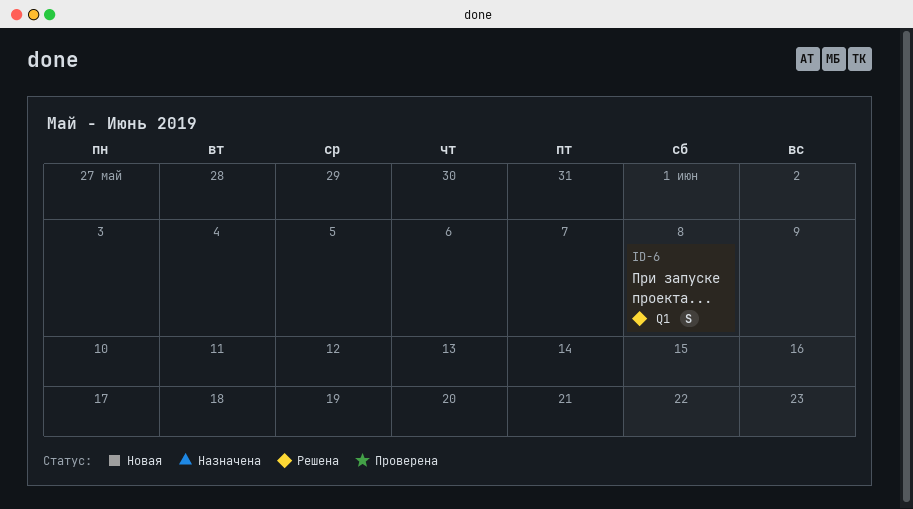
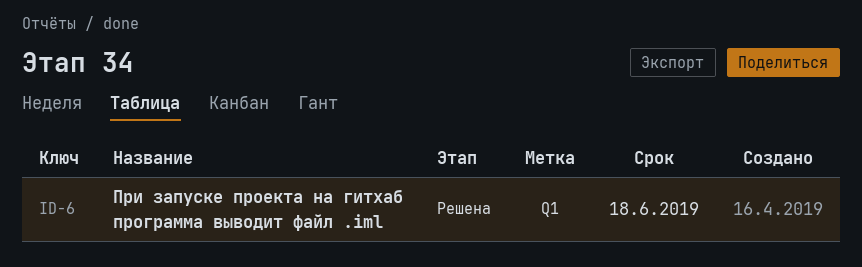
ID-6, due: Jun 8 -> Jun 18

